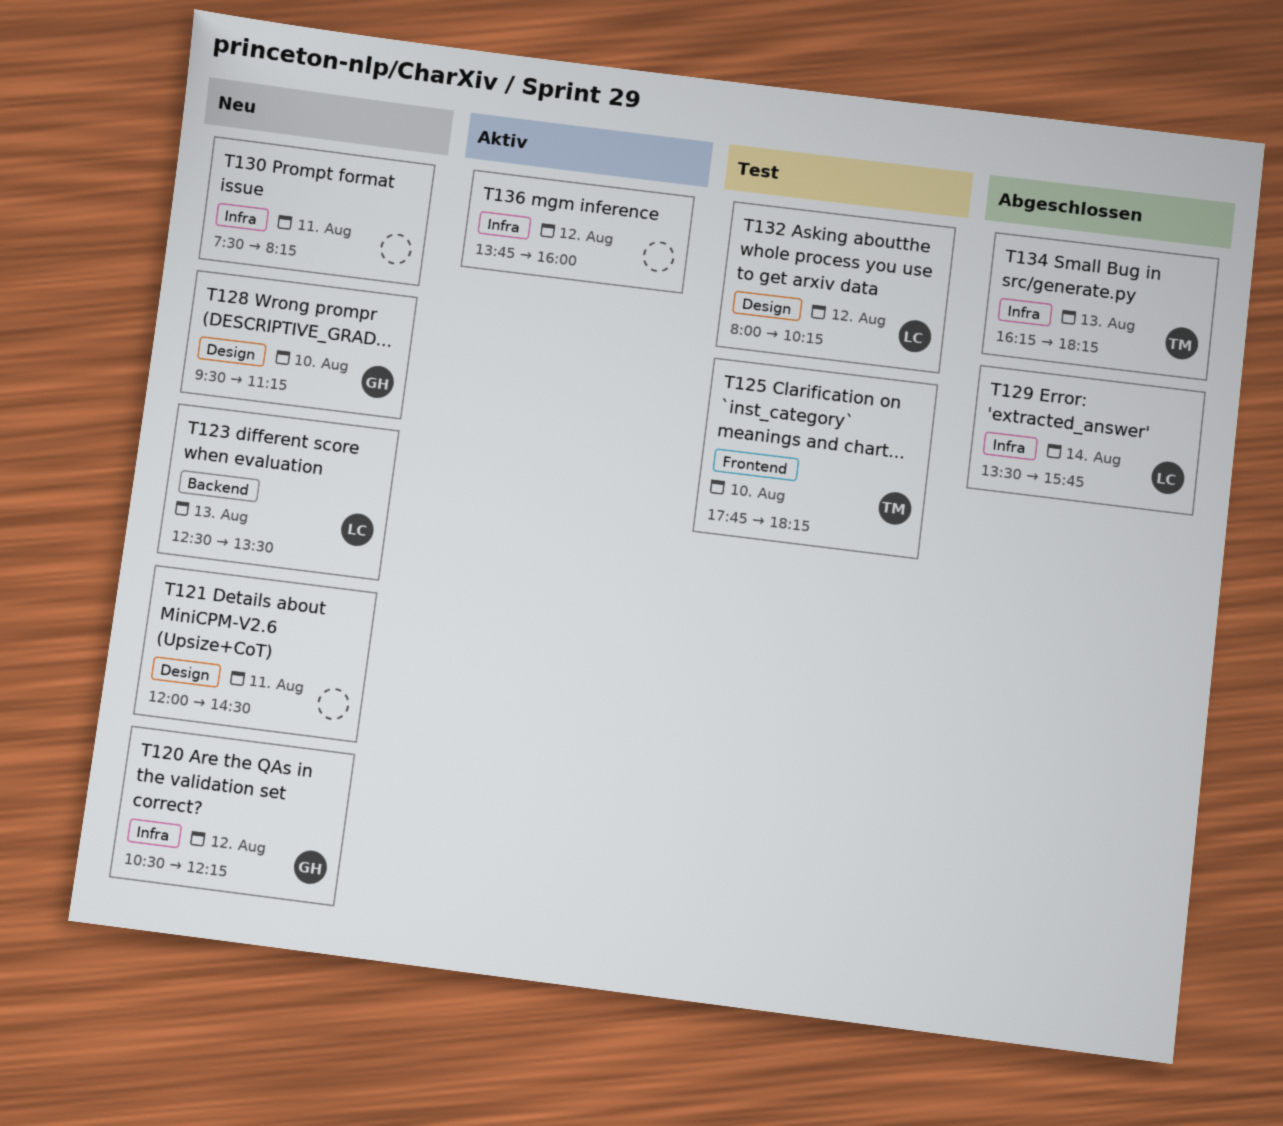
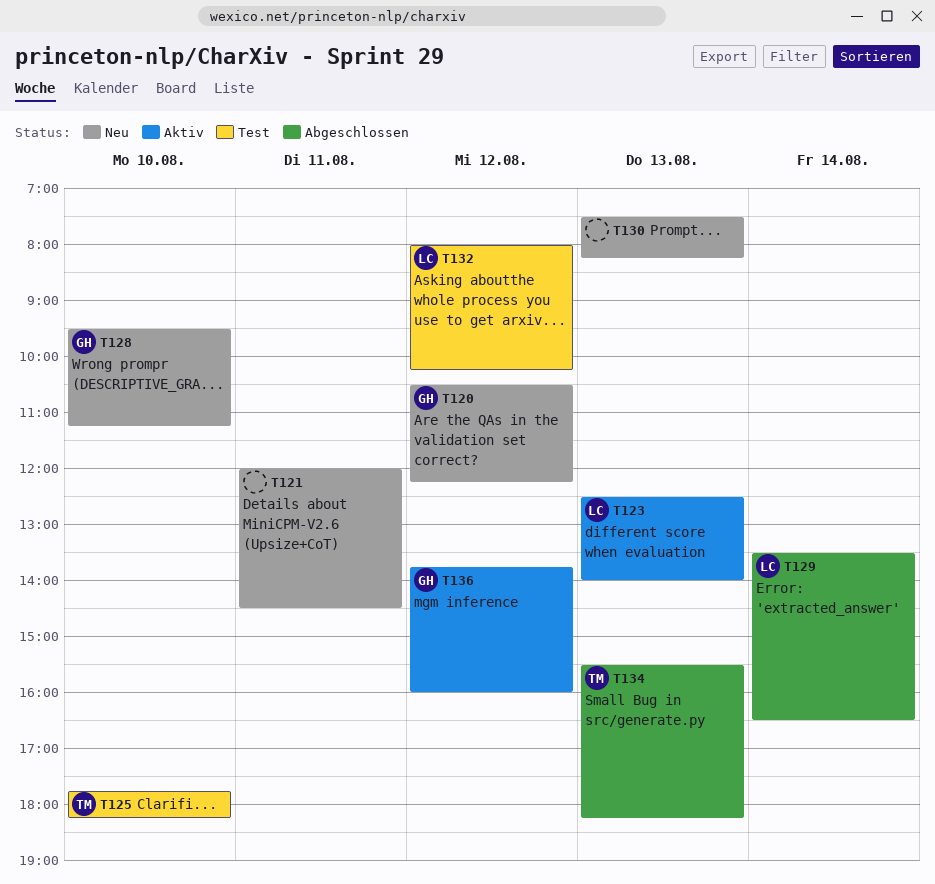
T123, status: Neu -> Aktiv
T123, ends: 13:30 -> 14:00
T129, ends: 15:45 -> 16:30
T130, day: Aug 11 -> Aug 13
T134, begins: 16:15 -> 15:30
T136, owner: none -> GH

